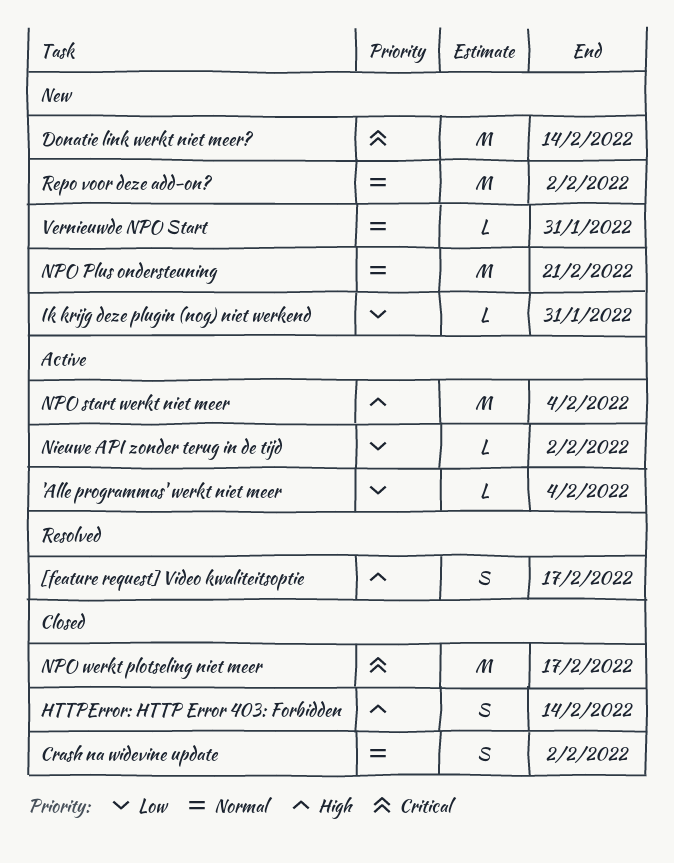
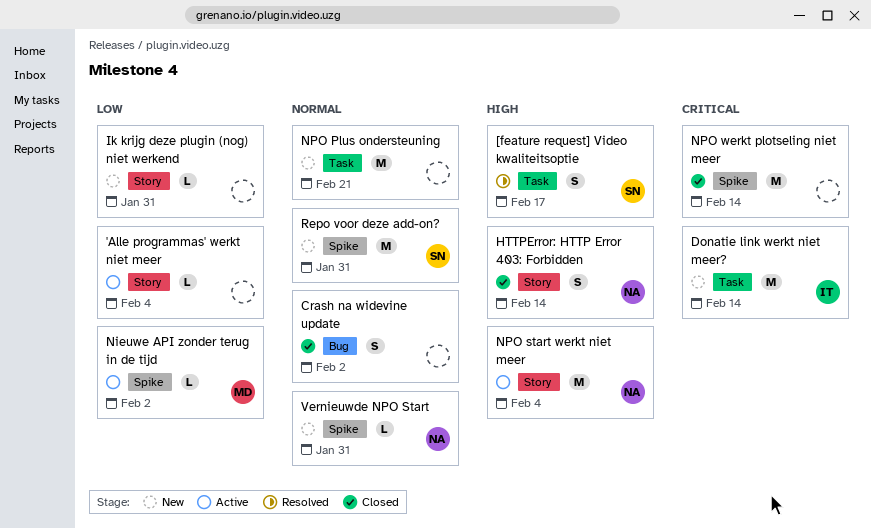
NPO werkt plotseling niet meer, due: Feb 17 -> Feb 14
Repo voor deze add-on?, due: Feb 2 -> Jan 31

